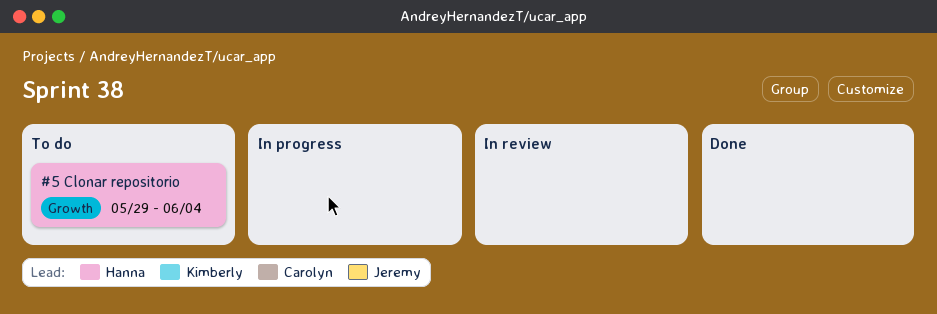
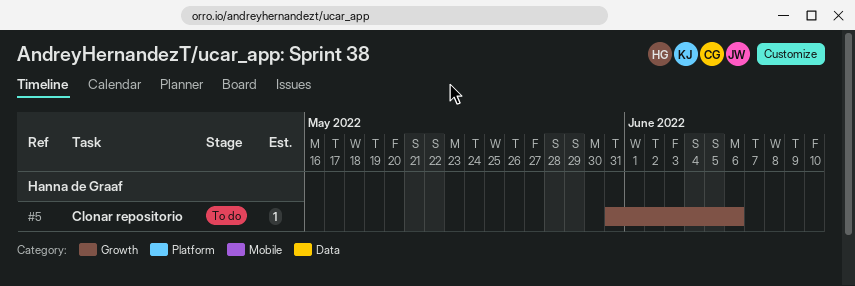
#5, start: May 29 -> May 31
#5, due: Jun 4 -> Jun 6

